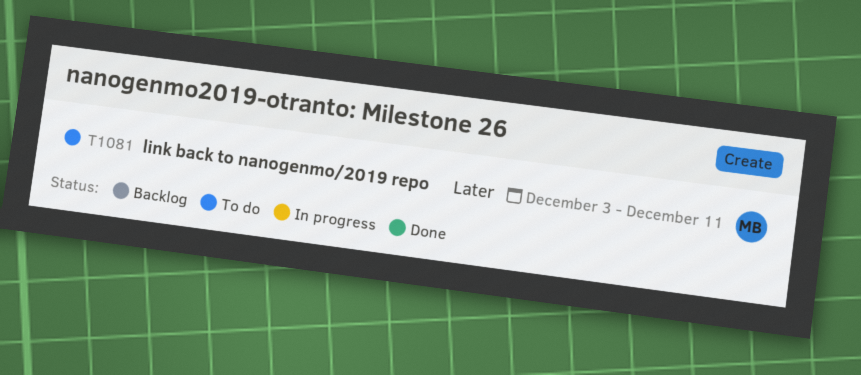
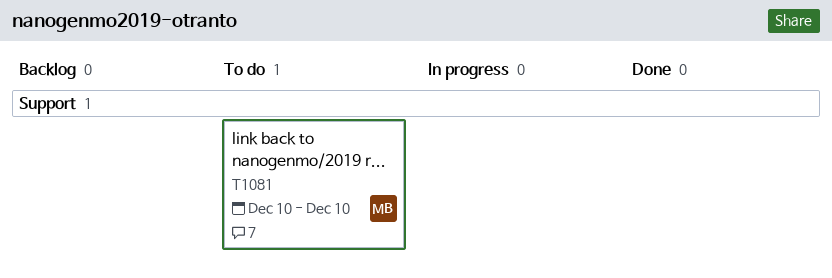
T1081, start: Dec 3 -> Dec 10
T1081, due: Dec 11 -> Dec 10

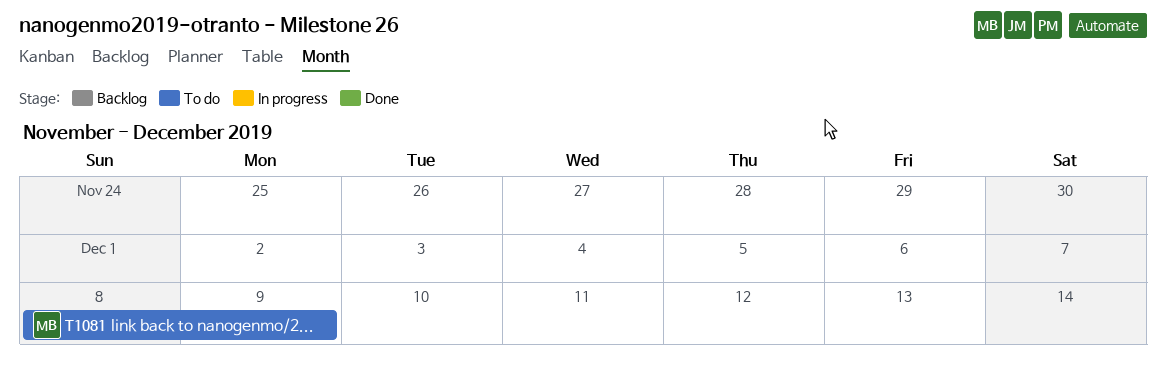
T1081, start: Dec 10 -> Dec 8
T1081, due: Dec 10 -> Dec 9

